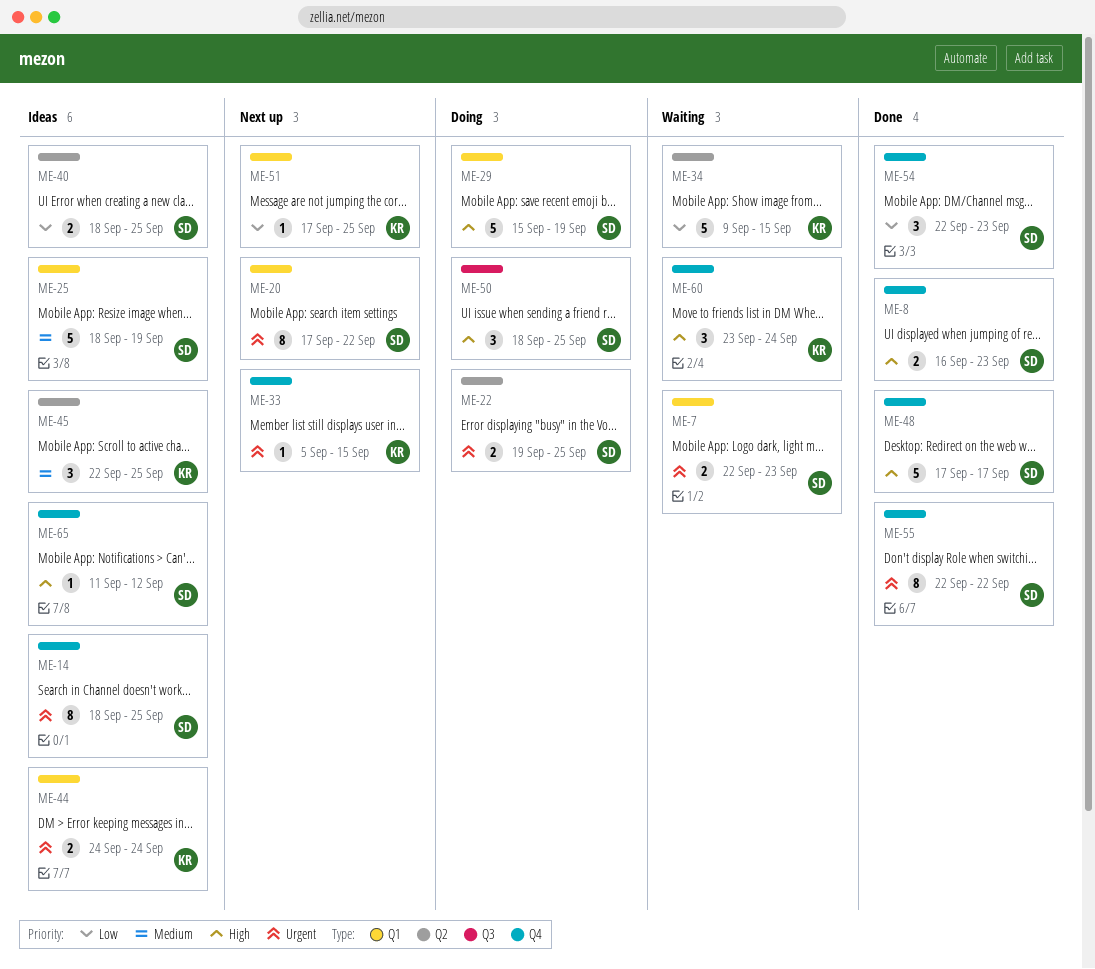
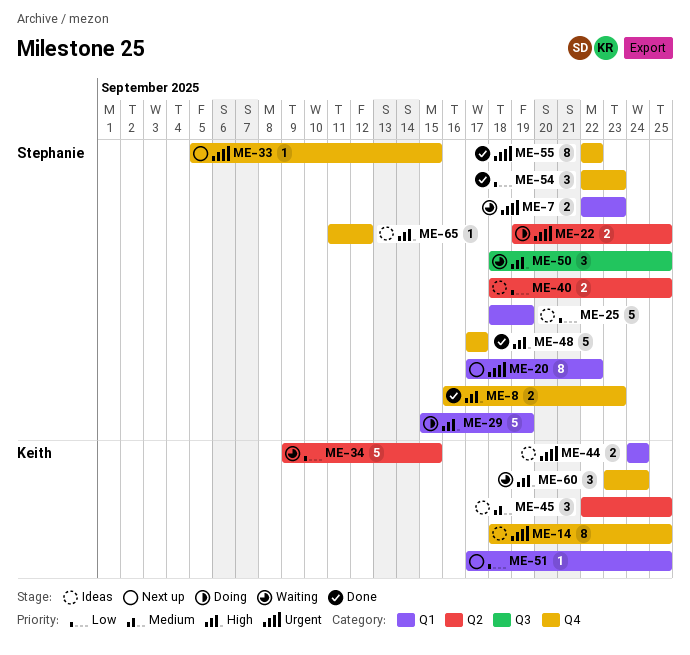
ME-14, owner: Stephanie -> Keith
ME-25, priority: Medium -> Low
ME-33, owner: Keith -> Stephanie
ME-50, status: Doing -> Waiting

